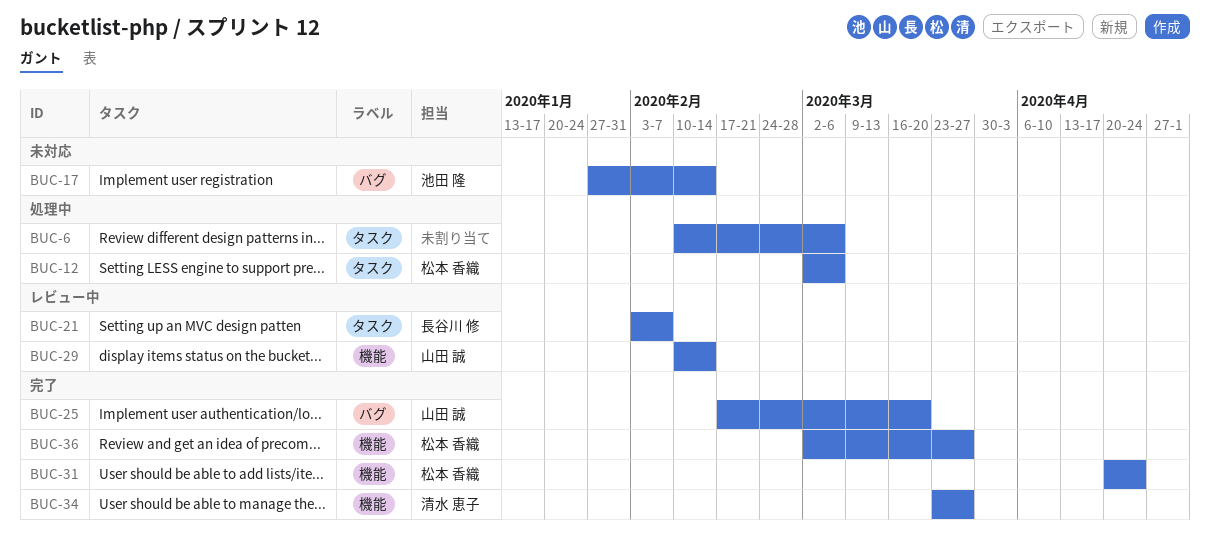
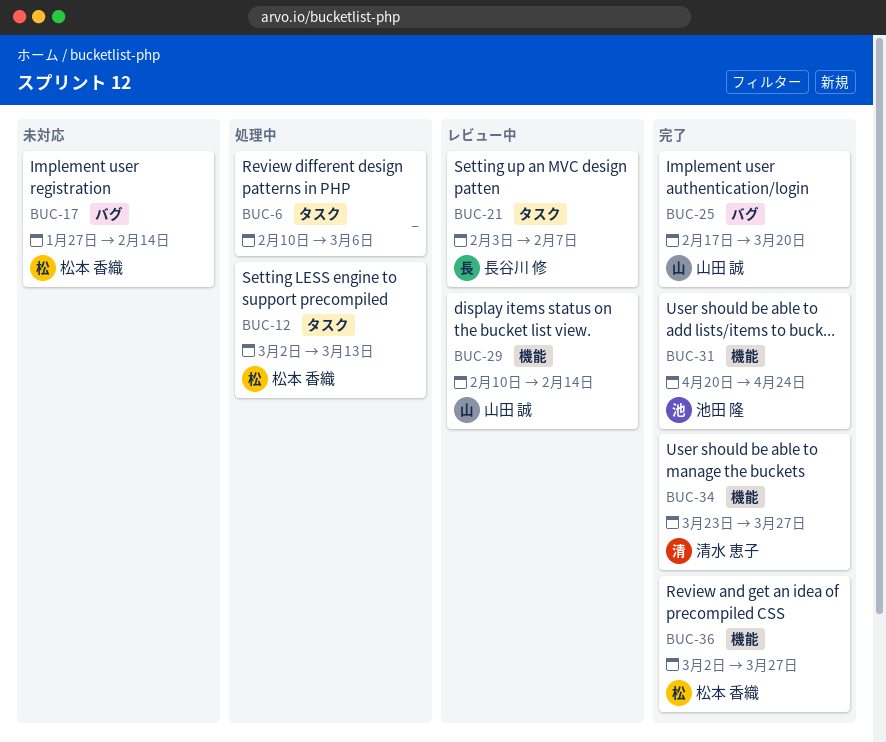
BUC-12, due: Mar 6 -> Mar 13
BUC-17, owner: 池田 隆 -> 松本 香織
BUC-31, owner: 松本 香織 -> 池田 隆

